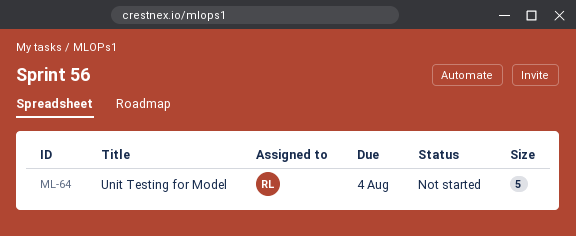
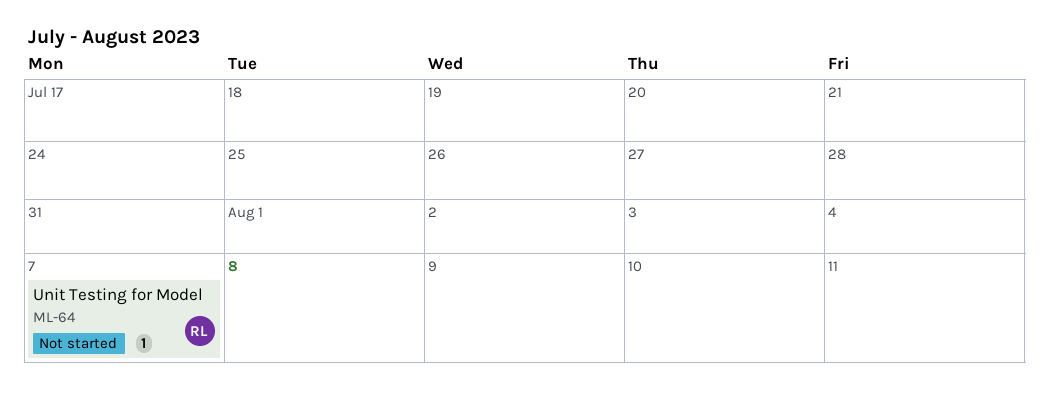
ML-64, estimate: 5 -> 1
ML-64, due: Aug 4 -> Aug 7

